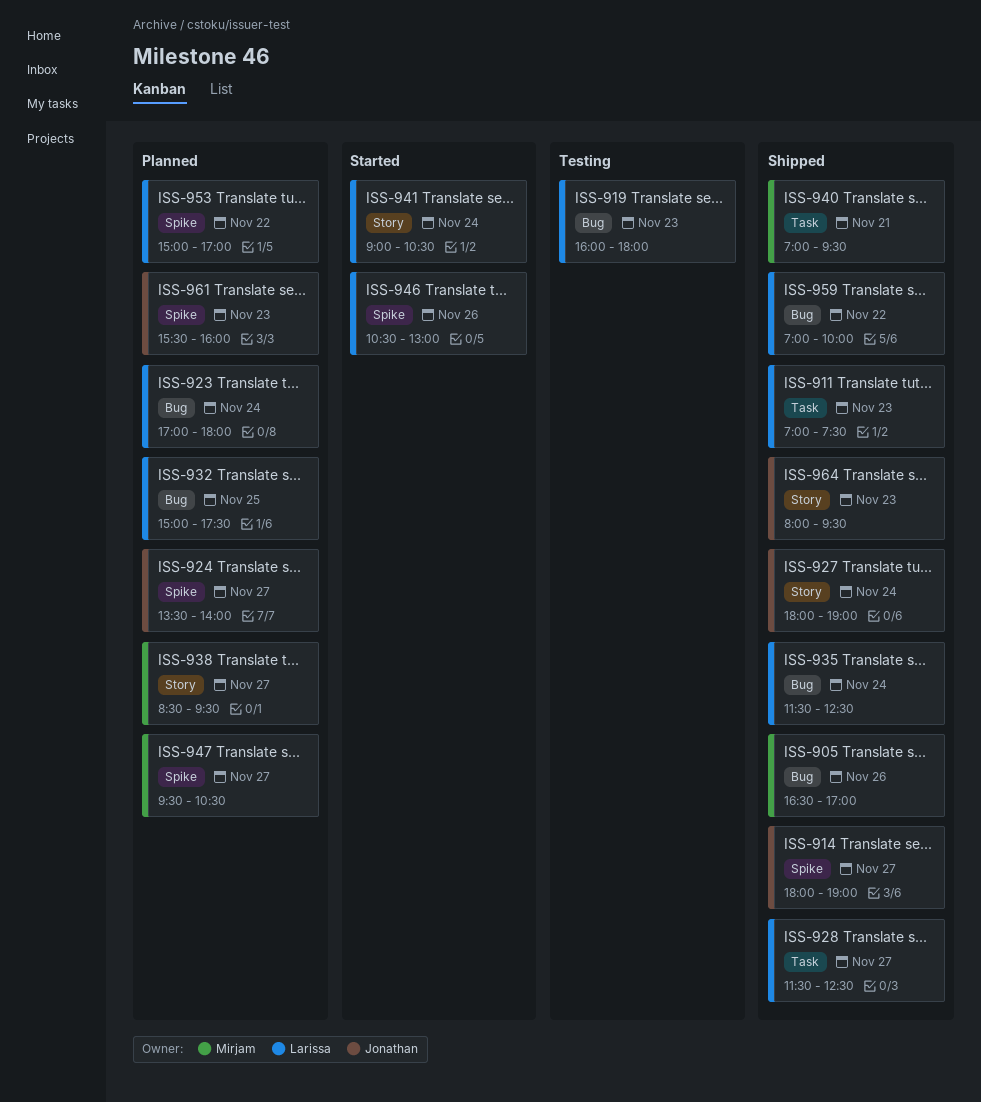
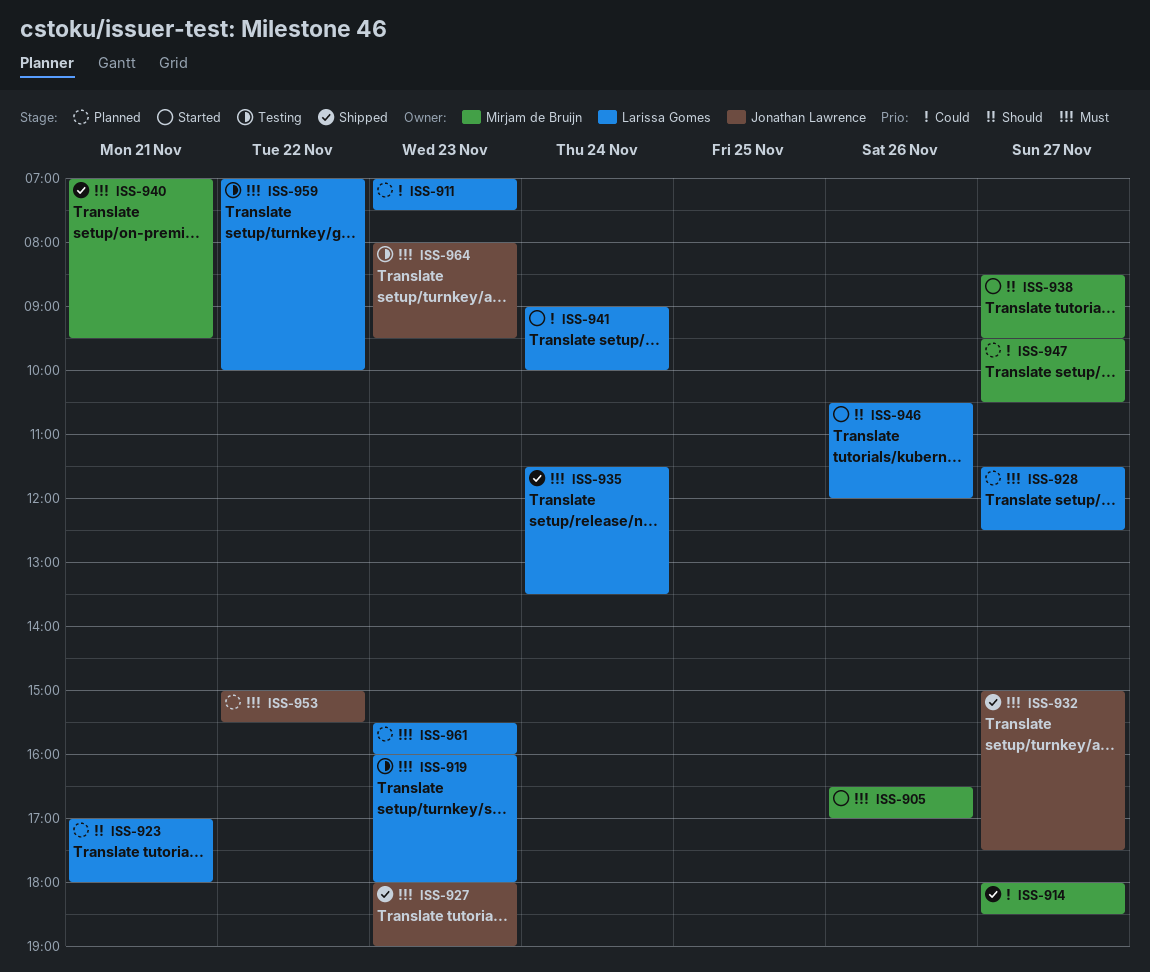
ISS-905, status: Shipped -> Started
ISS-911, status: Shipped -> Planned
ISS-914, owner: Jonathan Lawrence -> Mirjam de Bruijn
ISS-914, ends: 19:00 -> 18:30
ISS-923, day: Nov 24 -> Nov 21
ISS-924: present -> none
ISS-927, day: Nov 24 -> Nov 23
ISS-928, status: Shipped -> Planned
ISS-932, status: Planned -> Shipped
ISS-932, owner: Larissa Gomes -> Jonathan Lawrence
ISS-932, day: Nov 25 -> Nov 27
ISS-935, ends: 12:30 -> 13:30
ISS-938, status: Planned -> Started
ISS-941, ends: 10:30 -> 10:00
ISS-946, ends: 13:00 -> 12:00
ISS-953, owner: Larissa Gomes -> Jonathan Lawrence
ISS-953, ends: 17:00 -> 15:30
ISS-959, status: Shipped -> Testing
ISS-961, owner: Jonathan Lawrence -> Larissa Gomes
ISS-964, status: Shipped -> Testing

